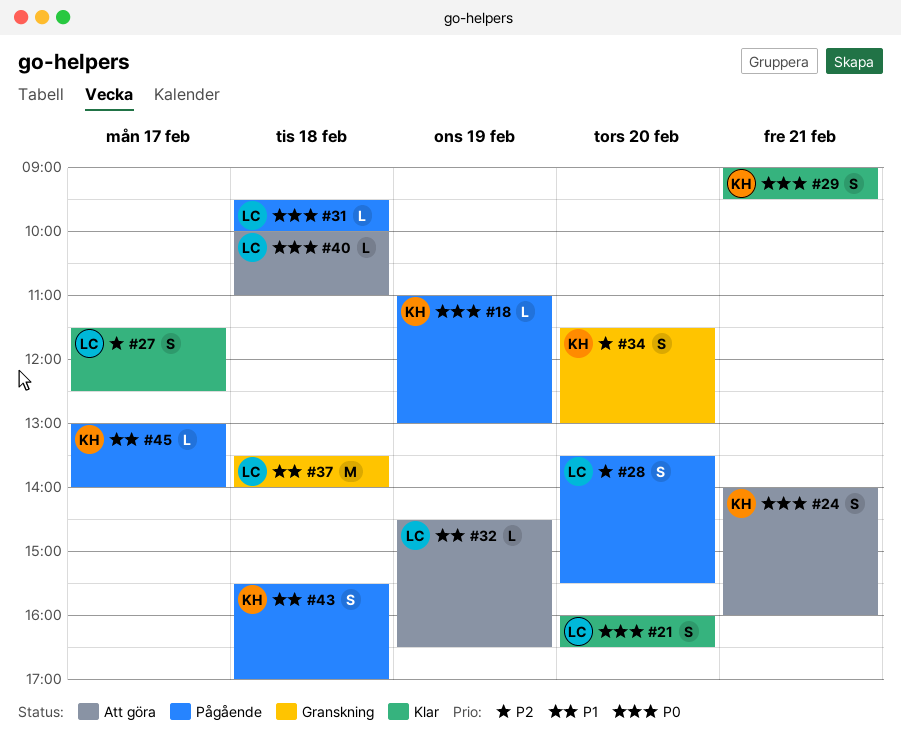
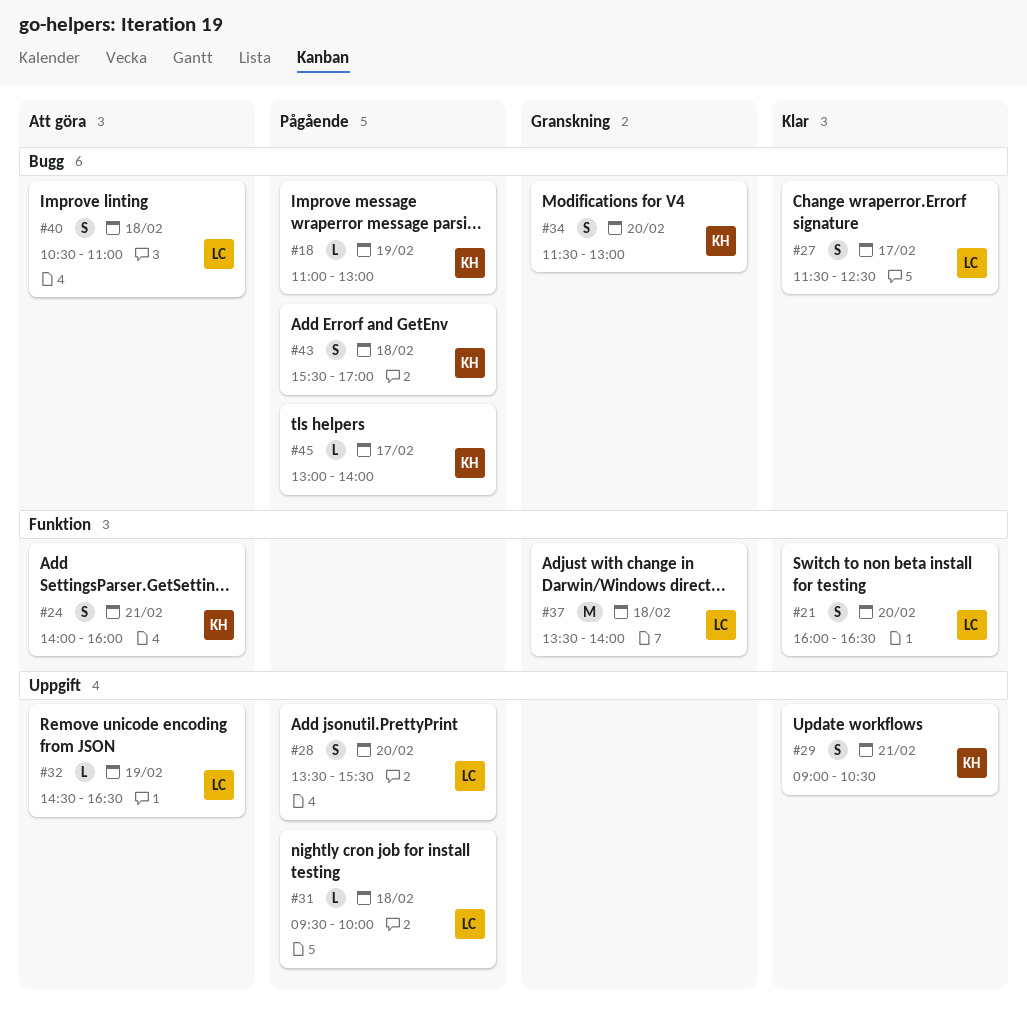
#29, ends: 09:30 -> 10:30
#40, estimate: L -> S
#40, begins: 10:00 -> 10:30

